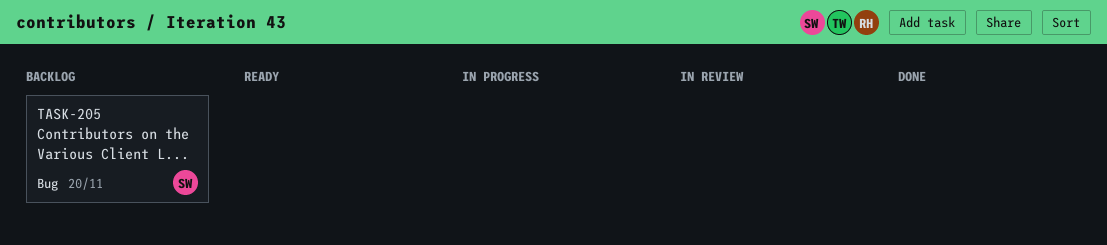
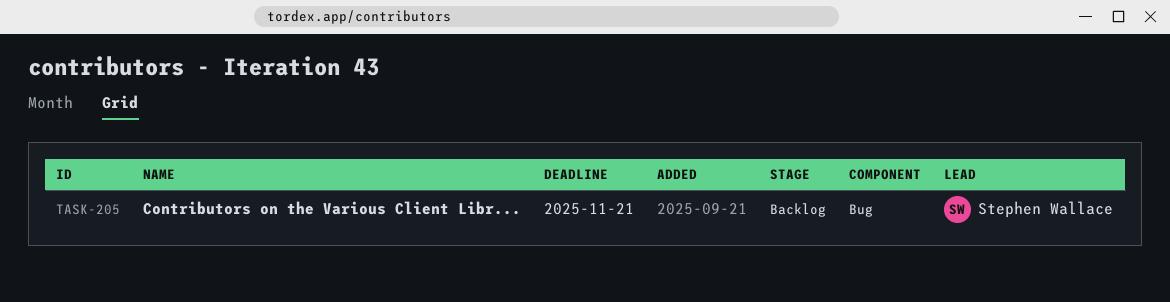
TASK-205, due: Nov 20 -> Nov 21

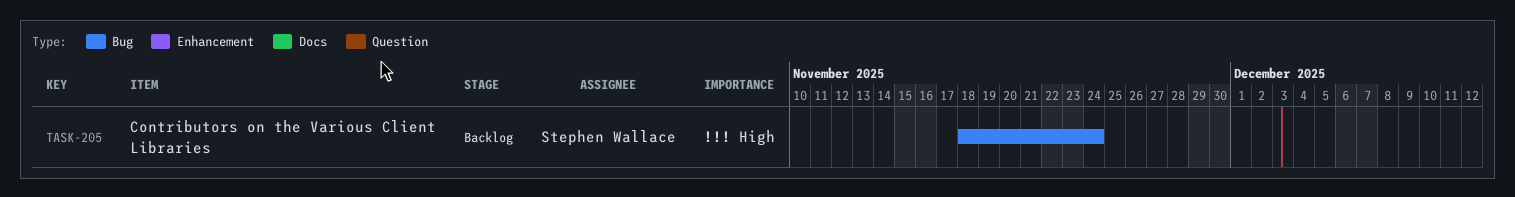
TASK-205, due: Nov 21 -> Nov 24

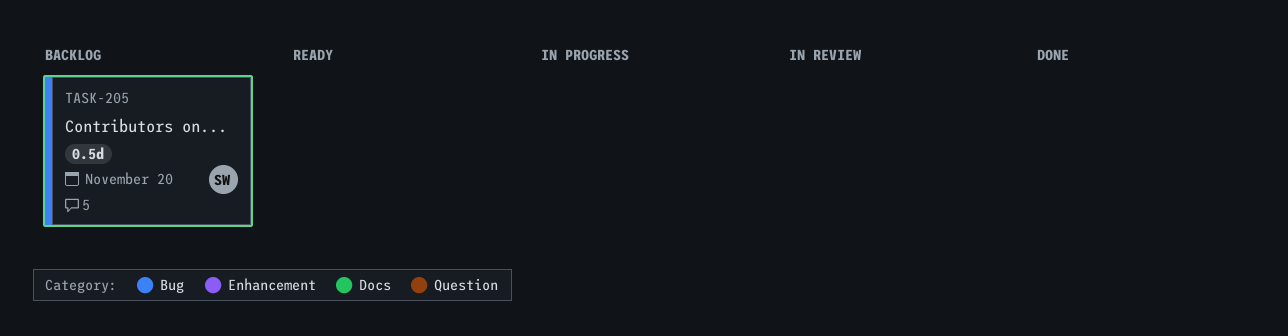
TASK-205, due: Nov 24 -> Nov 20

